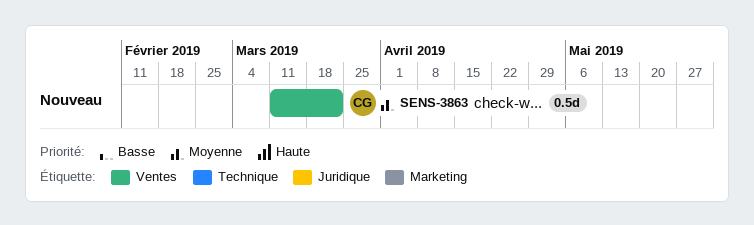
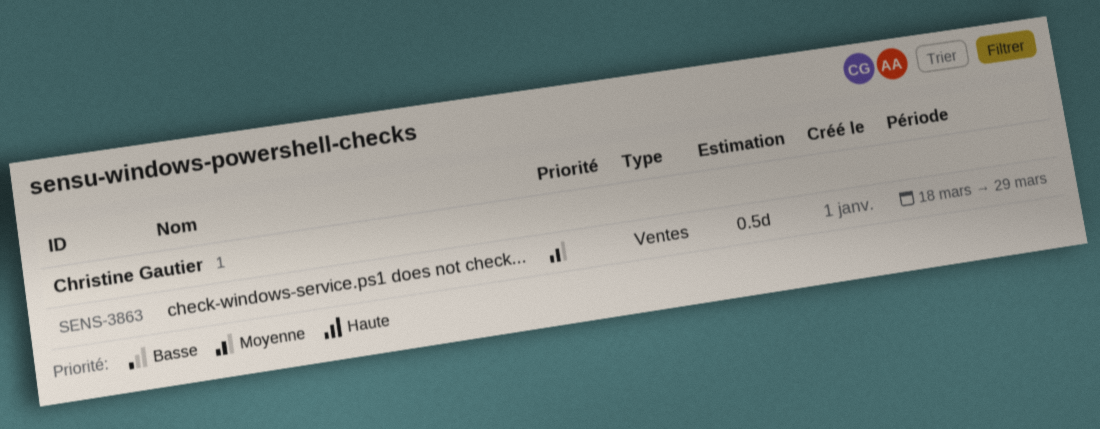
SENS-3863, start: Mar 11 -> Mar 18
SENS-3863, due: Mar 22 -> Mar 29

